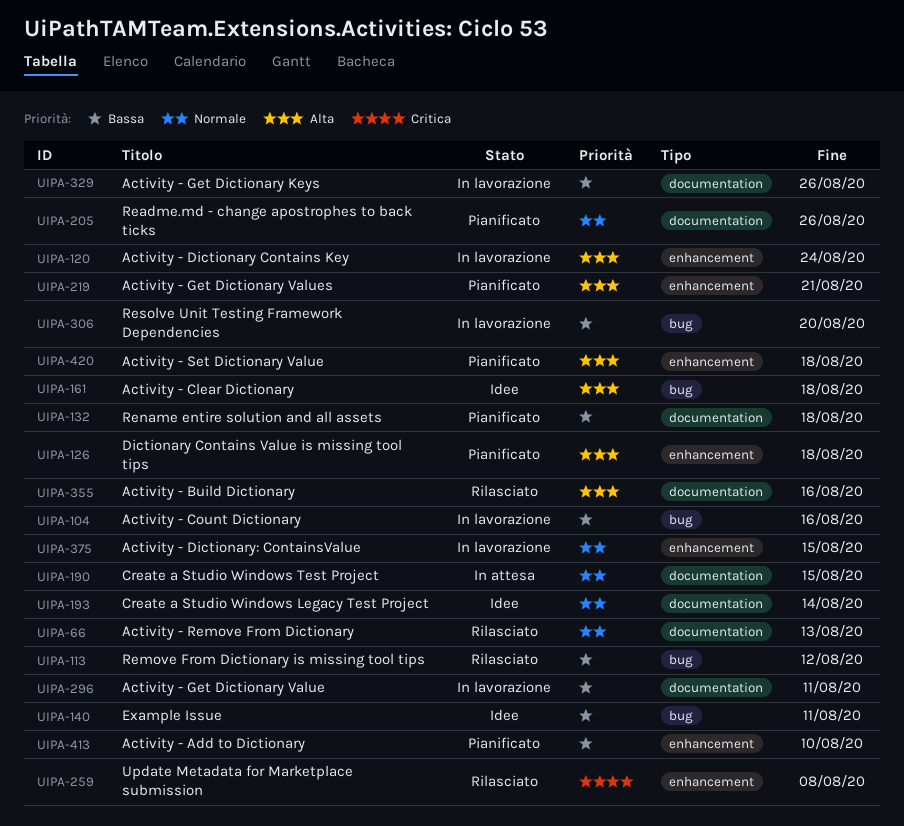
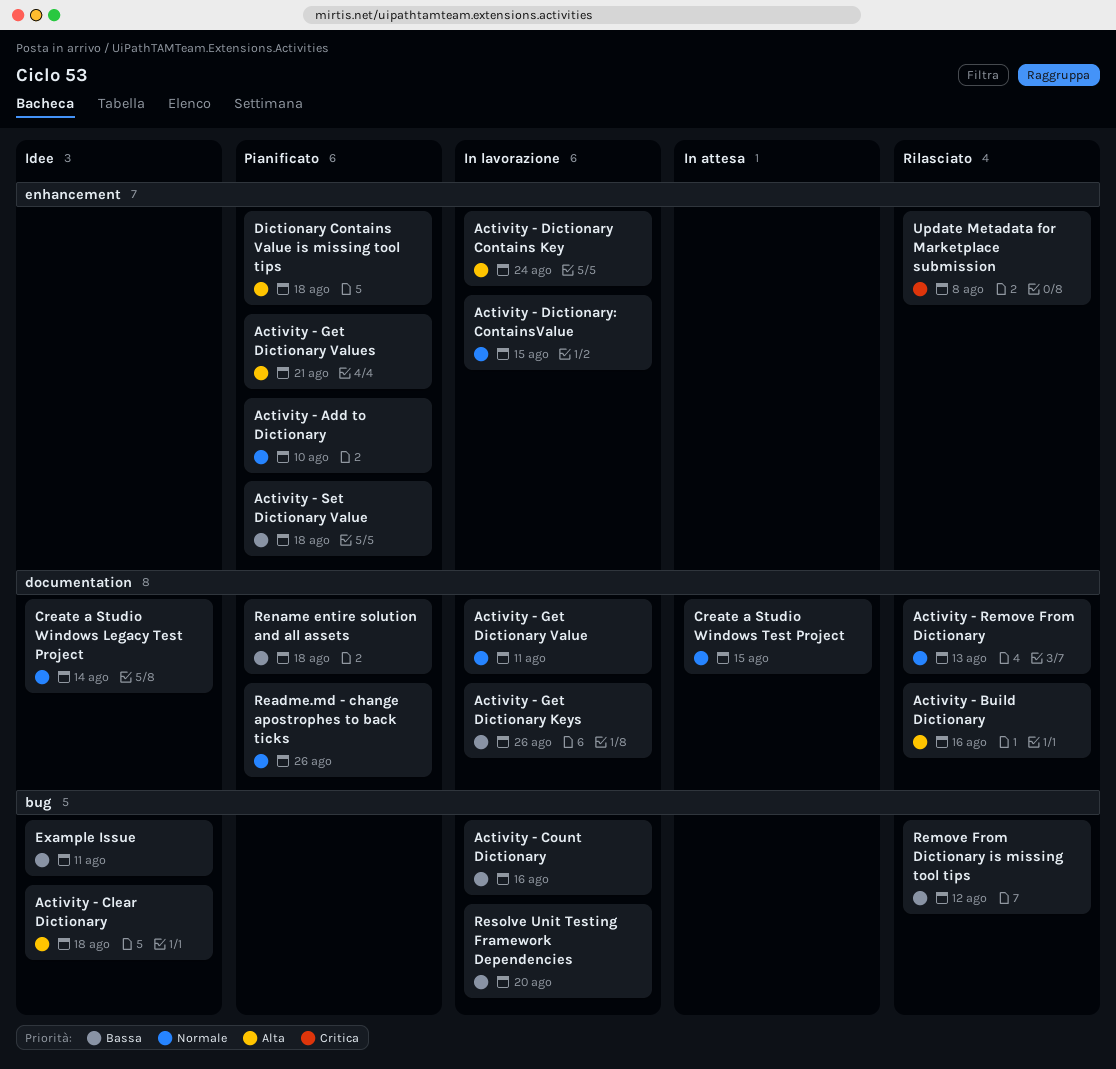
Activity - Add to Dictionary, priority: Bassa -> Normale
Activity - Get Dictionary Value, priority: Bassa -> Normale
Activity - Set Dictionary Value, priority: Alta -> Bassa

